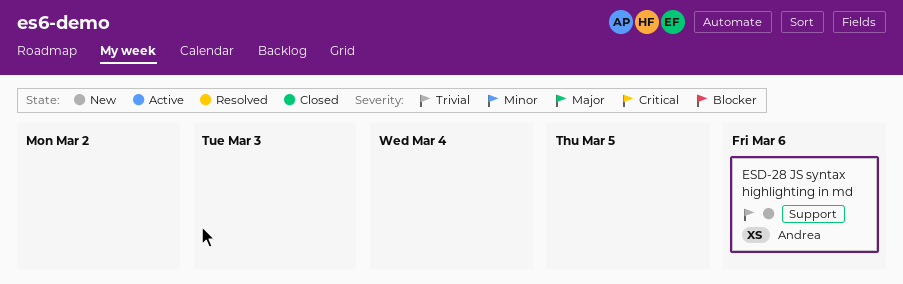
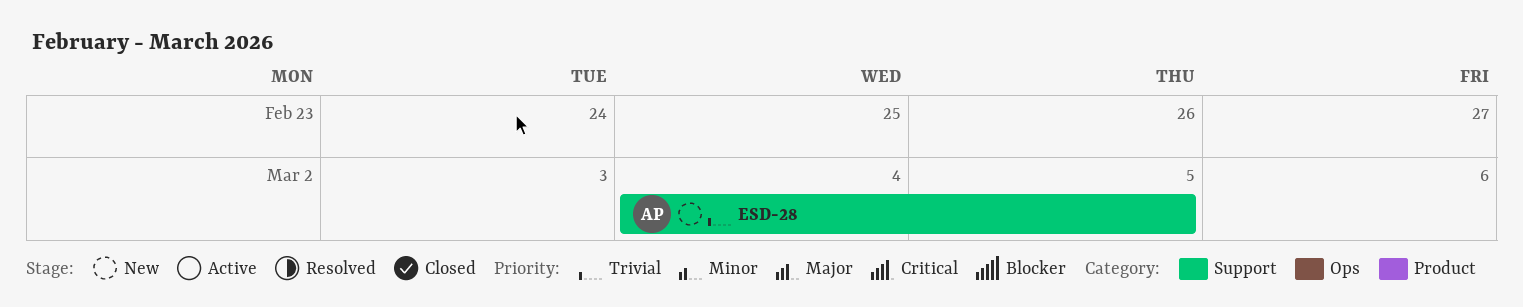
ESD-28, due: Mar 6 -> Mar 5

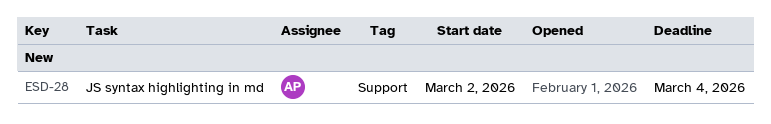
ESD-28, start: Mar 4 -> Mar 2
ESD-28, due: Mar 5 -> Mar 4

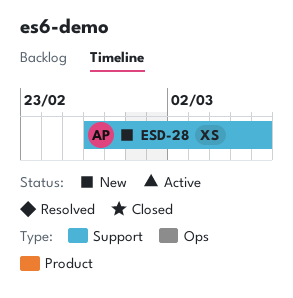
ESD-28, start: Mar 2 -> Feb 26
ESD-28, due: Mar 4 -> Mar 6

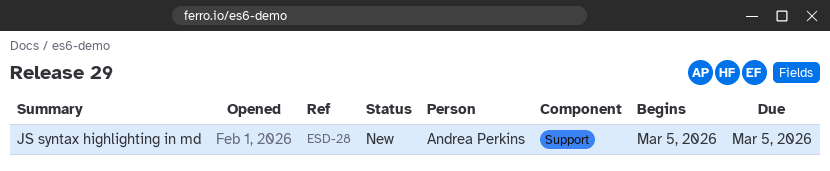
ESD-28, start: Feb 26 -> Mar 5
ESD-28, due: Mar 6 -> Mar 5

